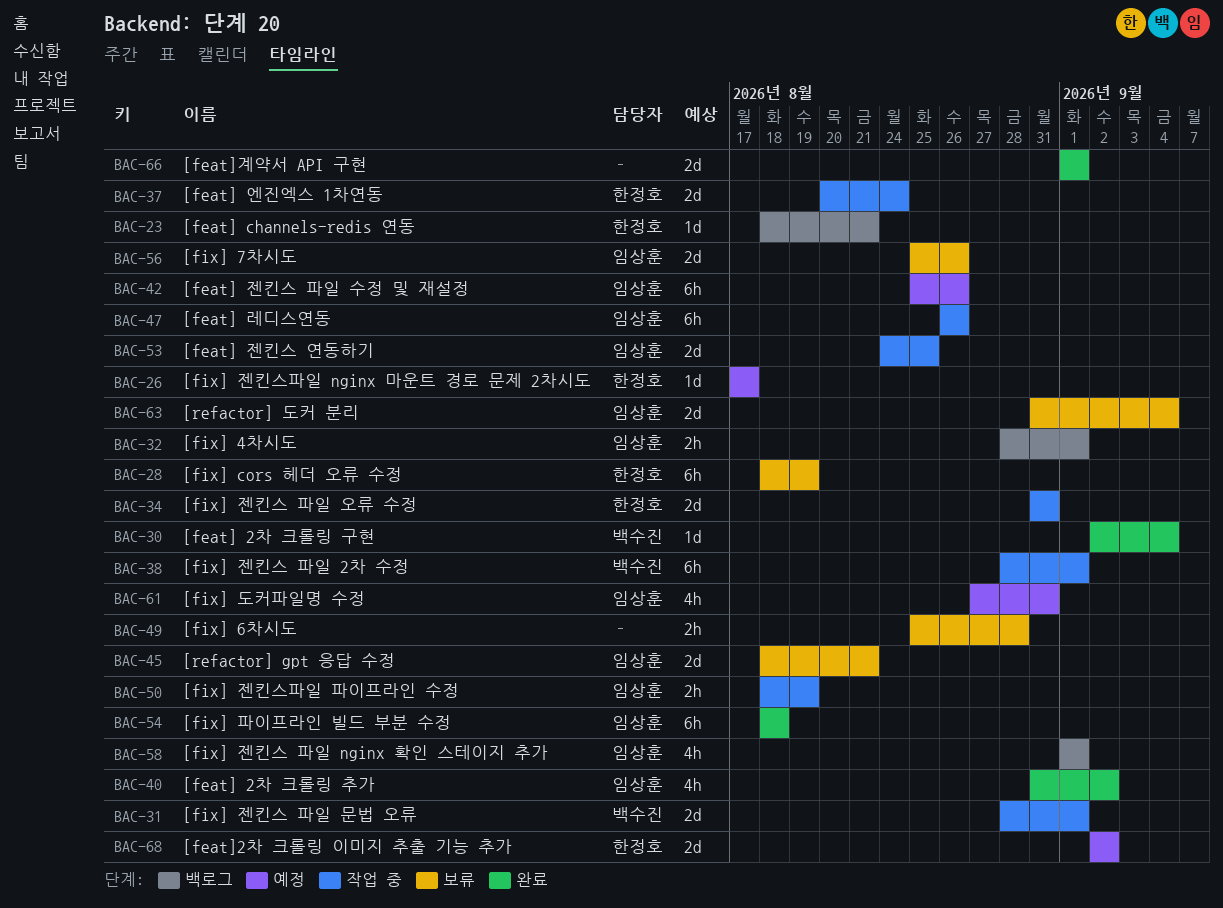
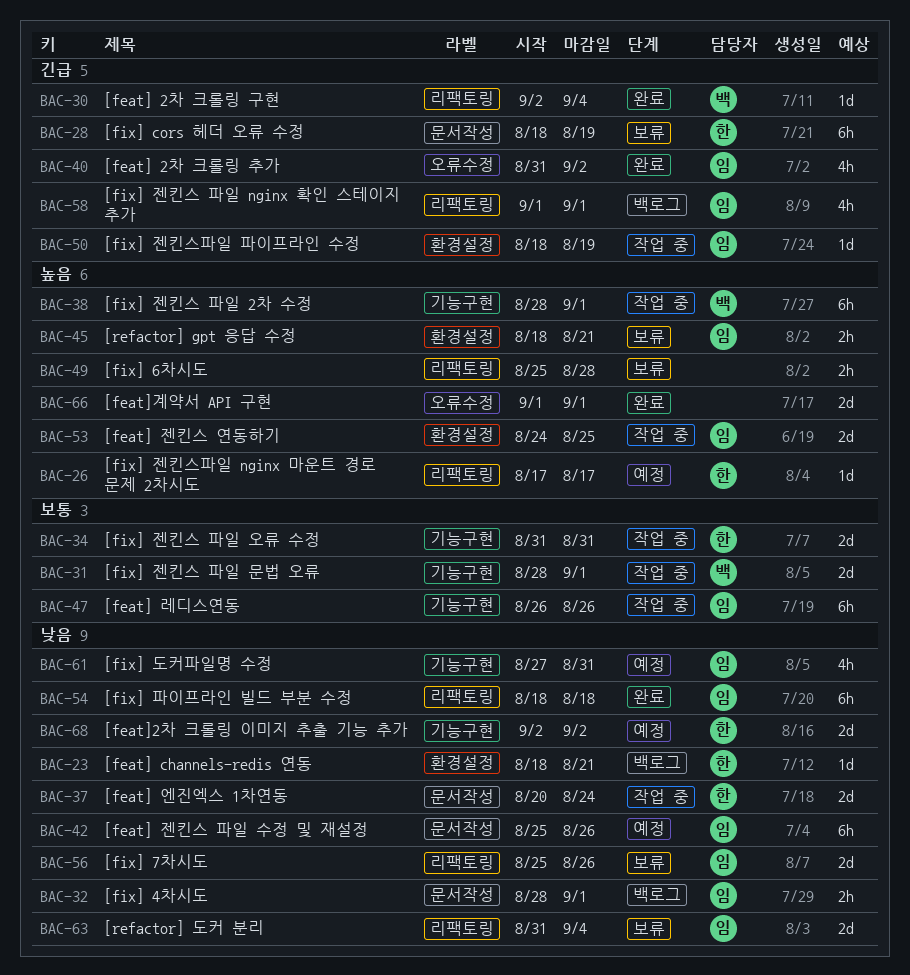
BAC-45, estimate: 2d -> 2h
BAC-50, estimate: 2h -> 1d

